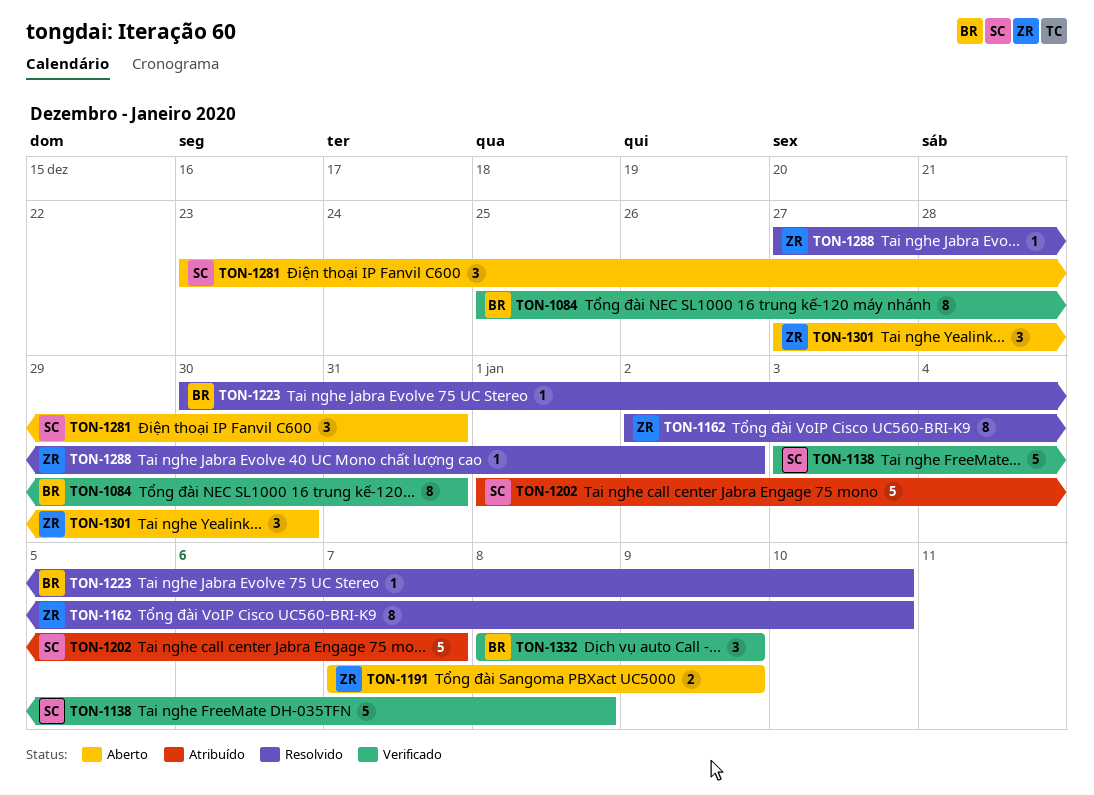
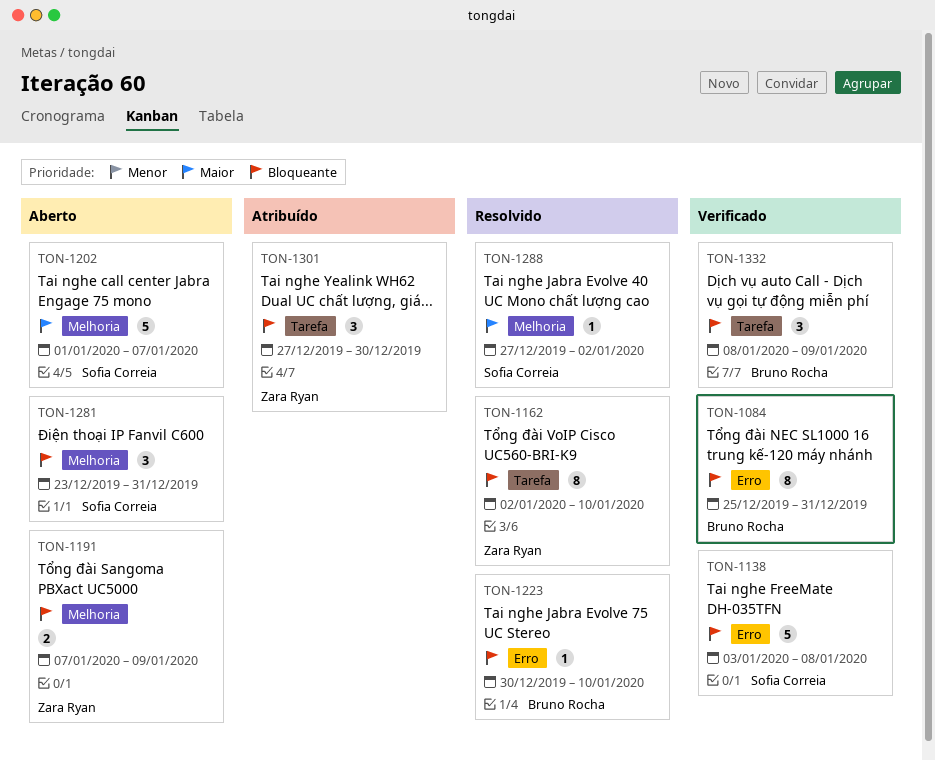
TON-1202, status: Atribuído -> Aberto
TON-1288, owner: Zara Ryan -> Sofia Correia
TON-1301, status: Aberto -> Atribuído

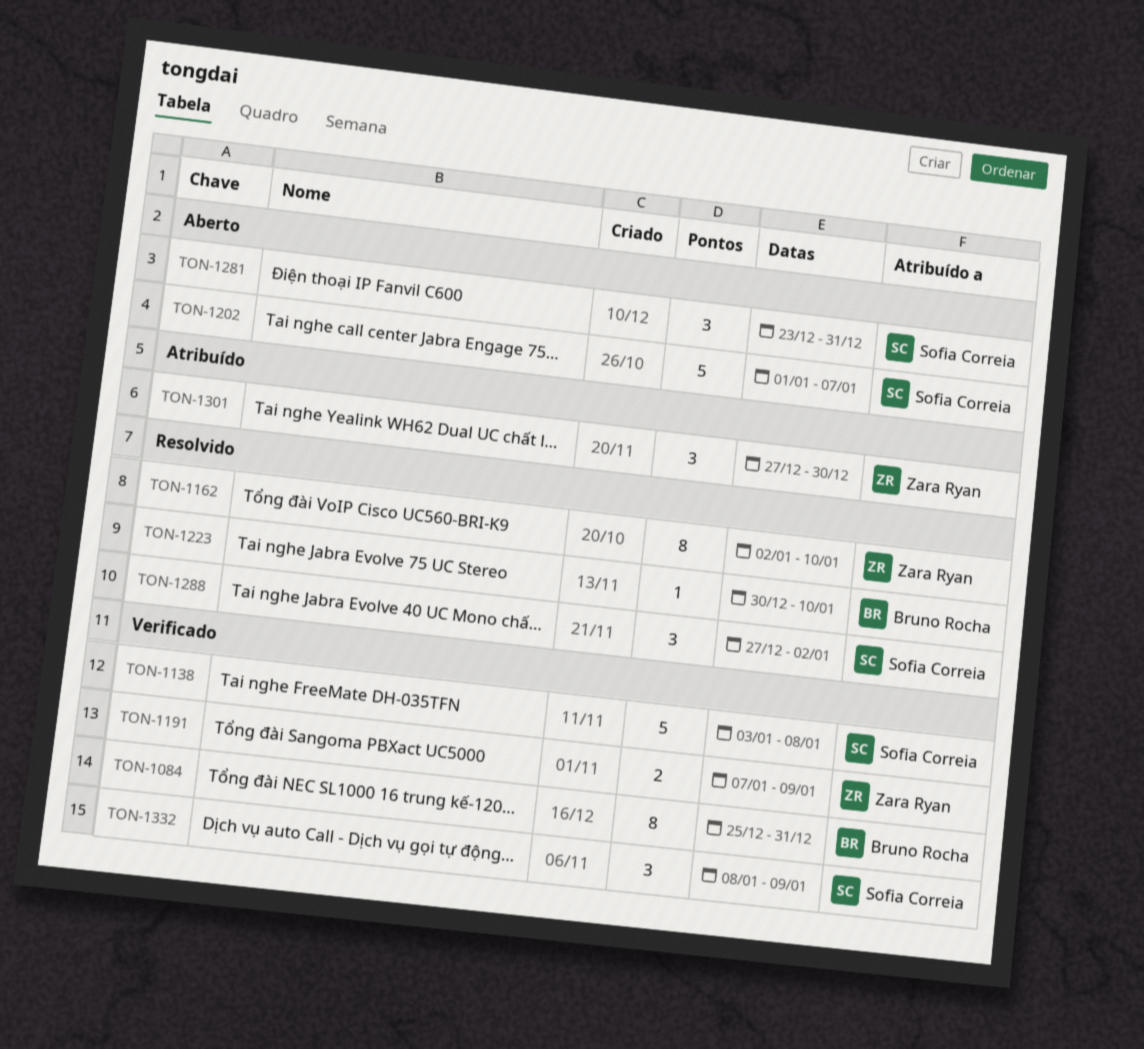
TON-1191, status: Aberto -> Verificado
TON-1288, estimate: 1 -> 3
TON-1332, owner: Bruno Rocha -> Sofia Correia

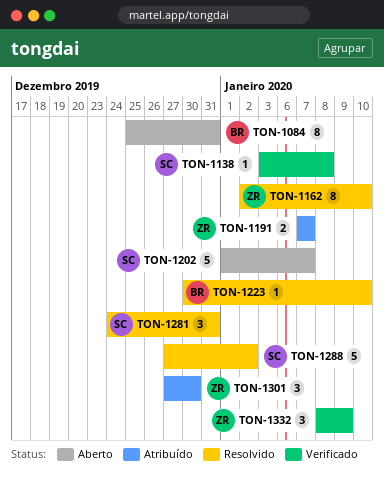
TON-1084, status: Verificado -> Aberto
TON-1138, estimate: 5 -> 1
TON-1191, status: Verificado -> Atribuído
TON-1191, due: Jan 9 -> Jan 7
TON-1281, status: Aberto -> Resolvido
TON-1281, start: Dec 23 -> Dec 24
TON-1288, estimate: 3 -> 5
TON-1332, owner: Sofia Correia -> Zara Ryan

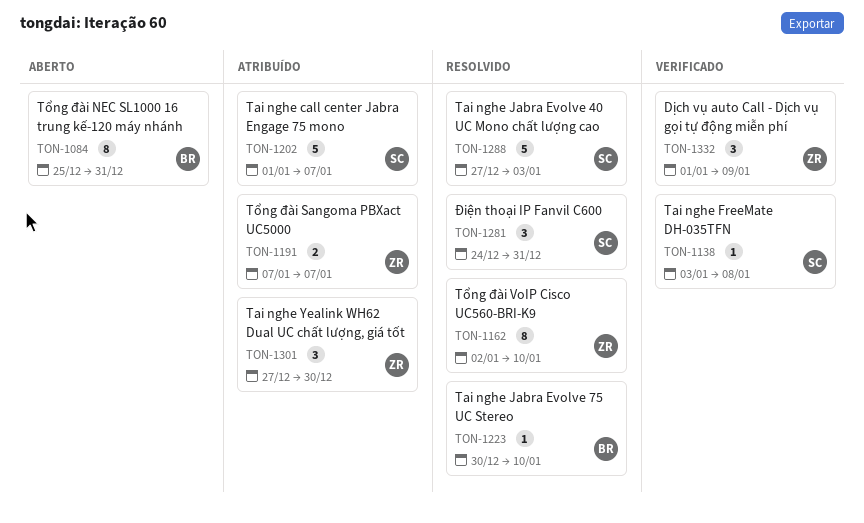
TON-1202, status: Aberto -> Atribuído
TON-1288, due: Jan 2 -> Jan 3
TON-1332, start: Jan 8 -> Jan 1

